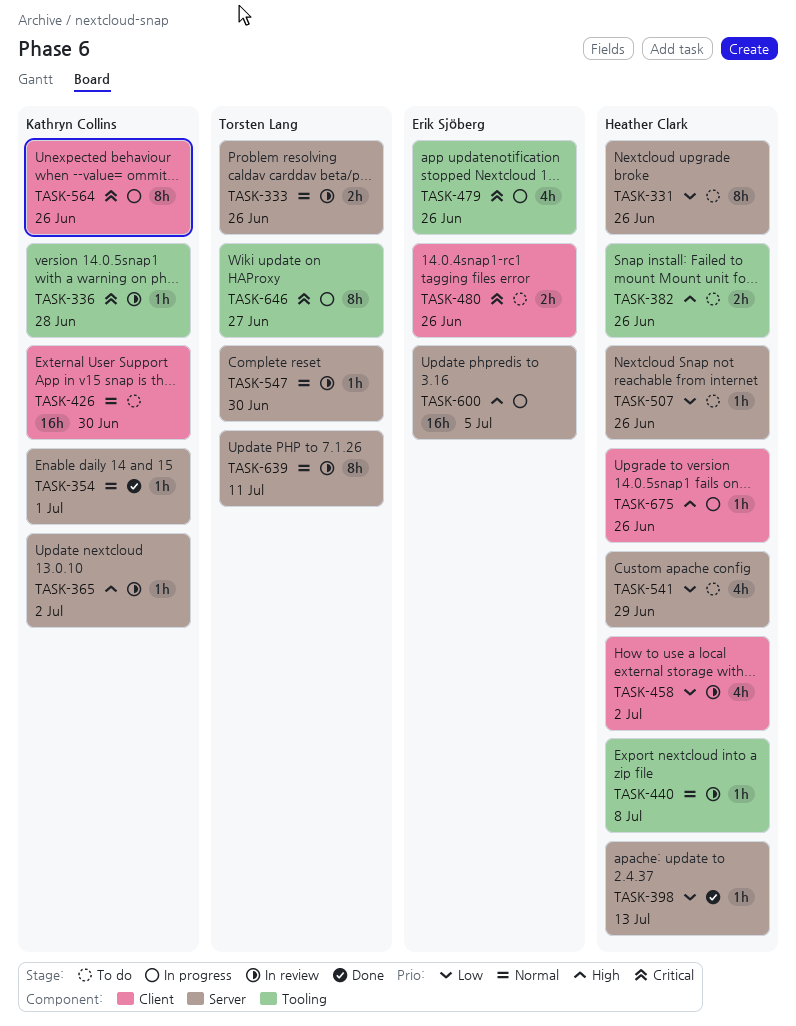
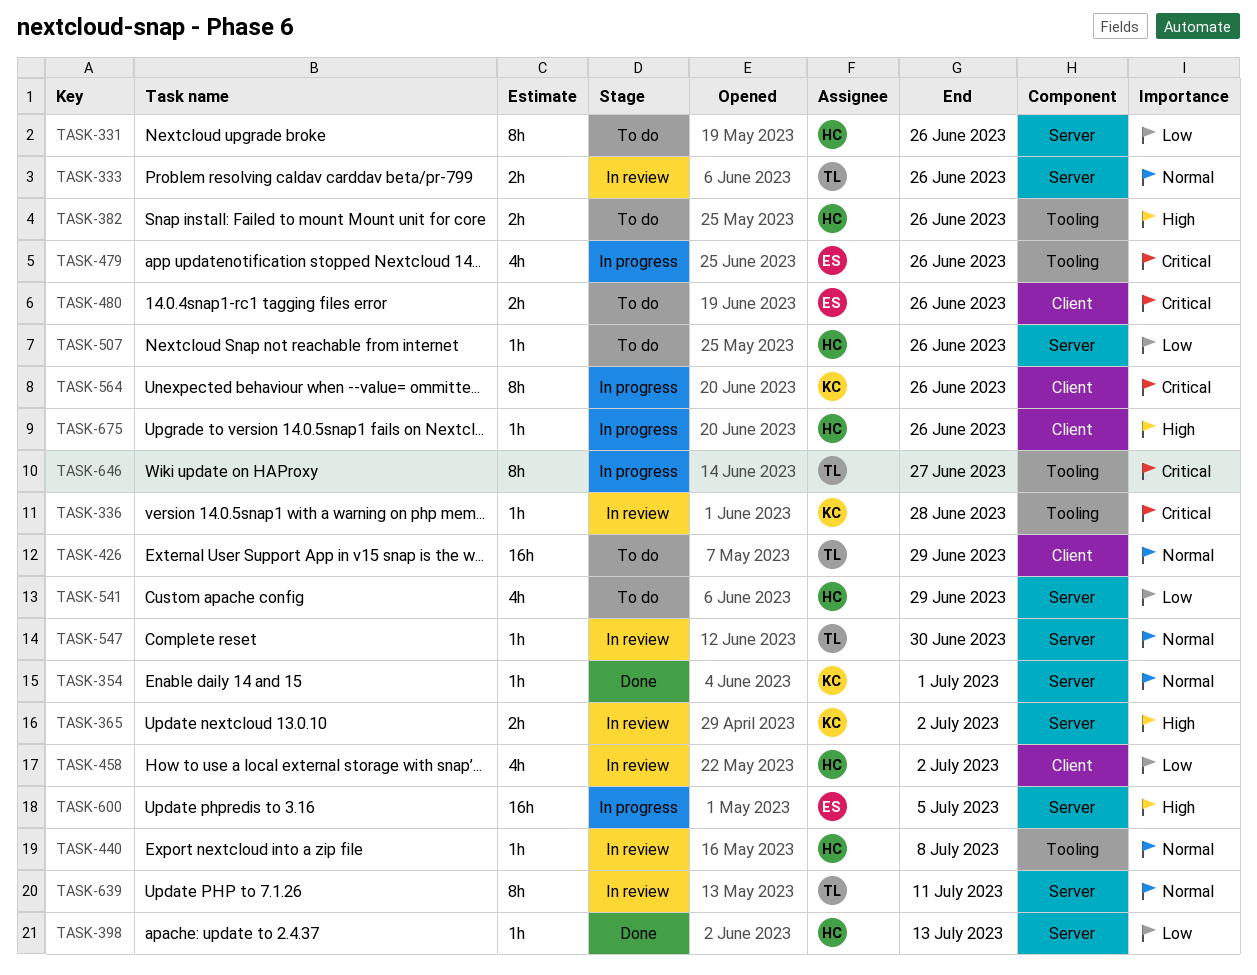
TASK-365, estimate: 1h -> 2h
TASK-426, owner: Kathryn Collins -> Torsten Lang
TASK-426, due: Jun 30 -> Jun 29

